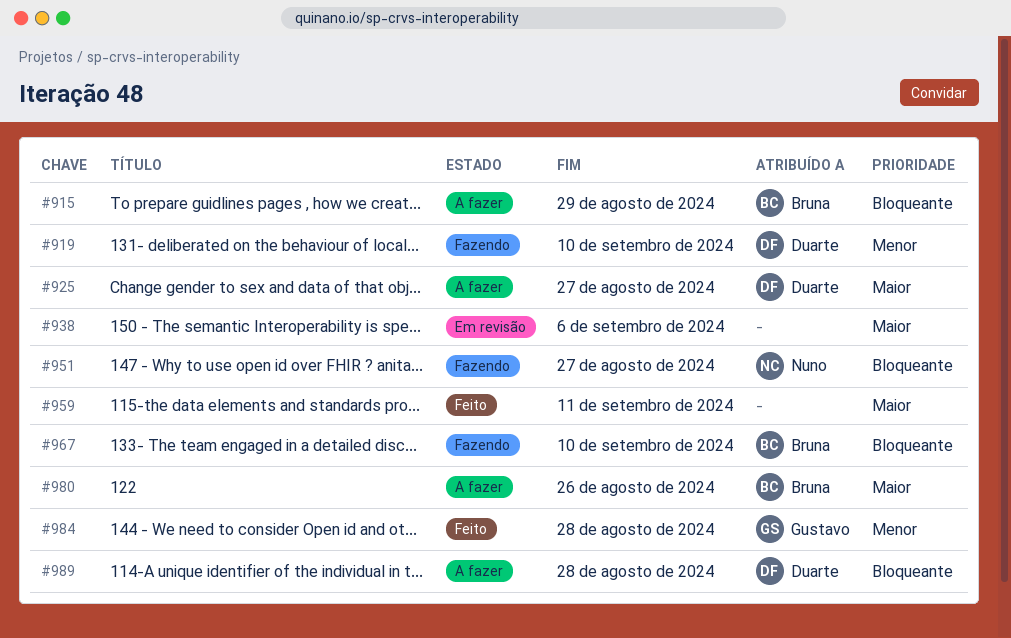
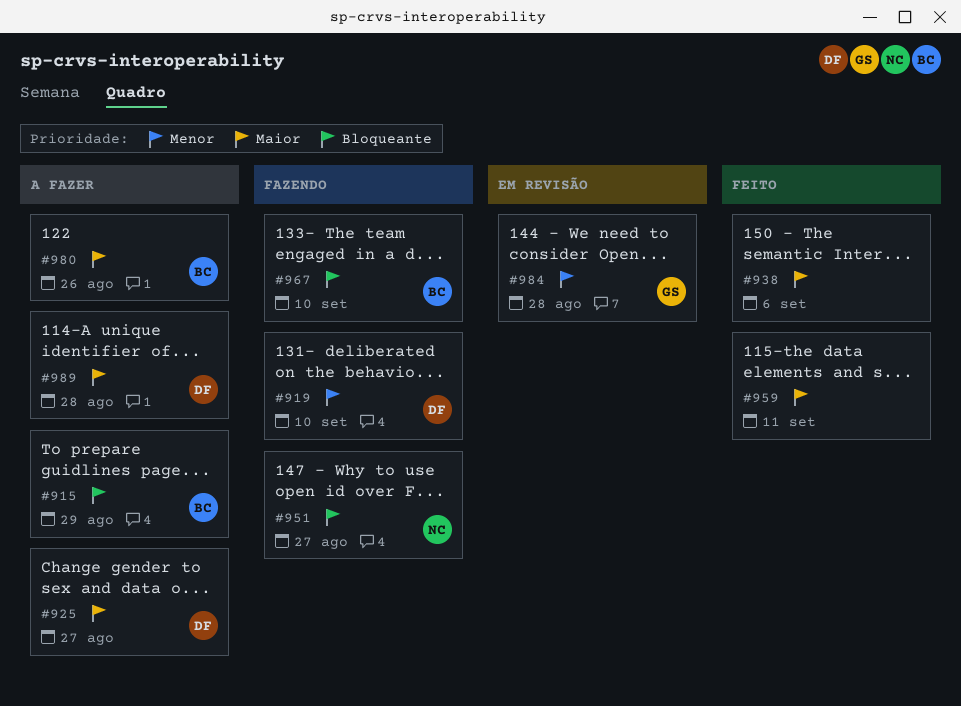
#938, status: Em revisão -> Feito
#984, status: Feito -> Em revisão
#989, priority: Bloqueante -> Maior

